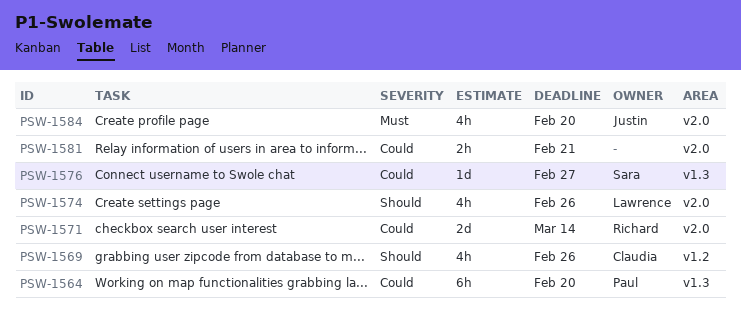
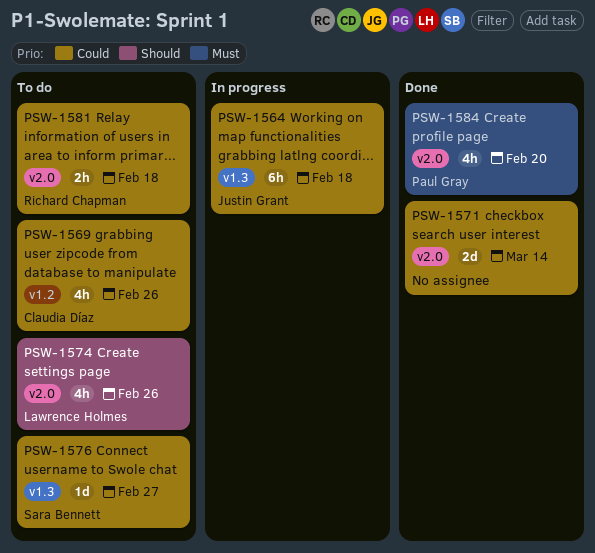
PSW-1564, owner: Paul Gray -> Justin Grant
PSW-1564, due: Feb 20 -> Feb 18
PSW-1569, priority: Should -> Could
PSW-1571, owner: Richard Chapman -> none
PSW-1581, owner: none -> Richard Chapman
PSW-1581, due: Feb 21 -> Feb 18
PSW-1584, owner: Justin Grant -> Paul Gray

